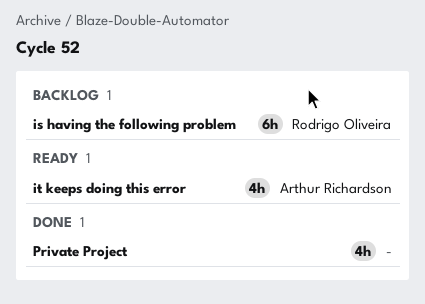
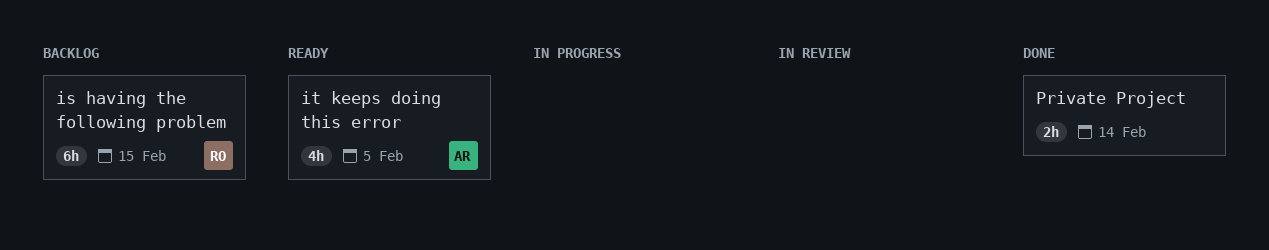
Private Project, estimate: 4h -> 2h

